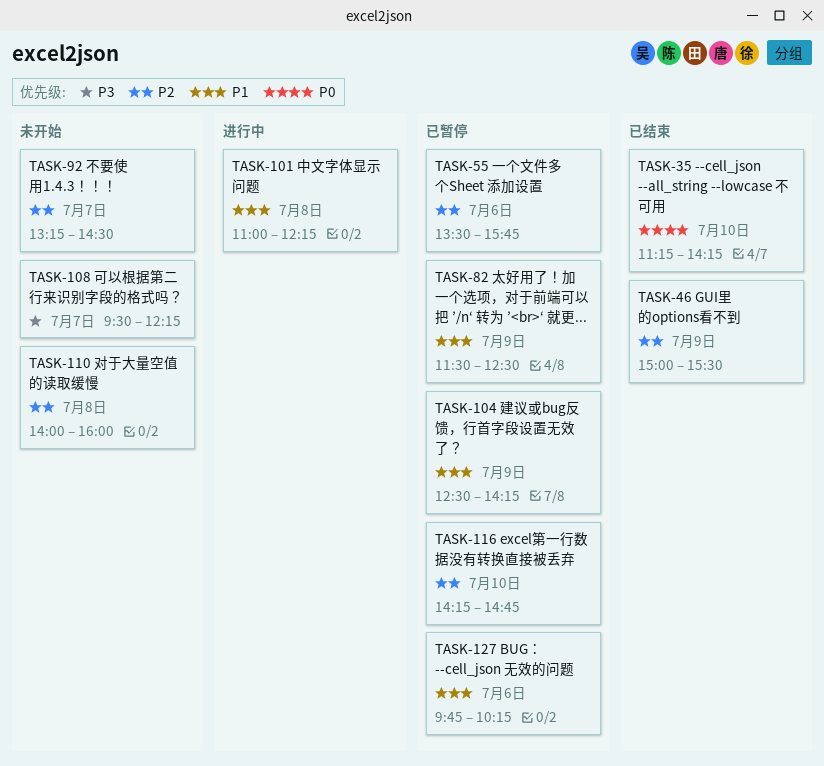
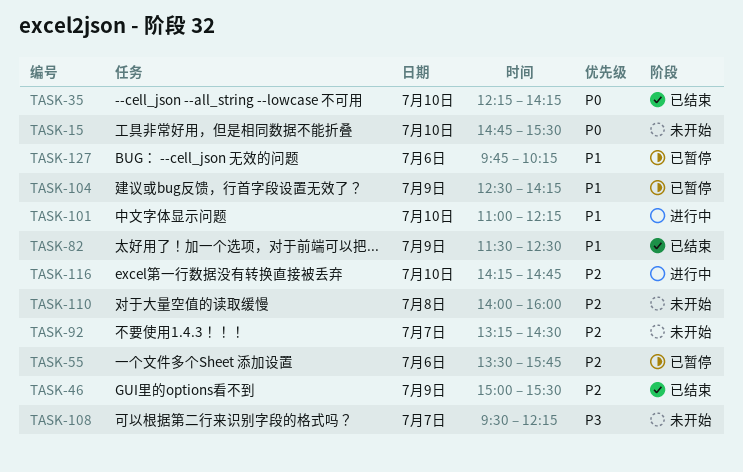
TASK-15: none -> present
TASK-35, begins: 11:15 -> 12:15
TASK-82, status: 已暂停 -> 已结束
TASK-101, day: Jul 8 -> Jul 10
TASK-116, status: 已暂停 -> 进行中

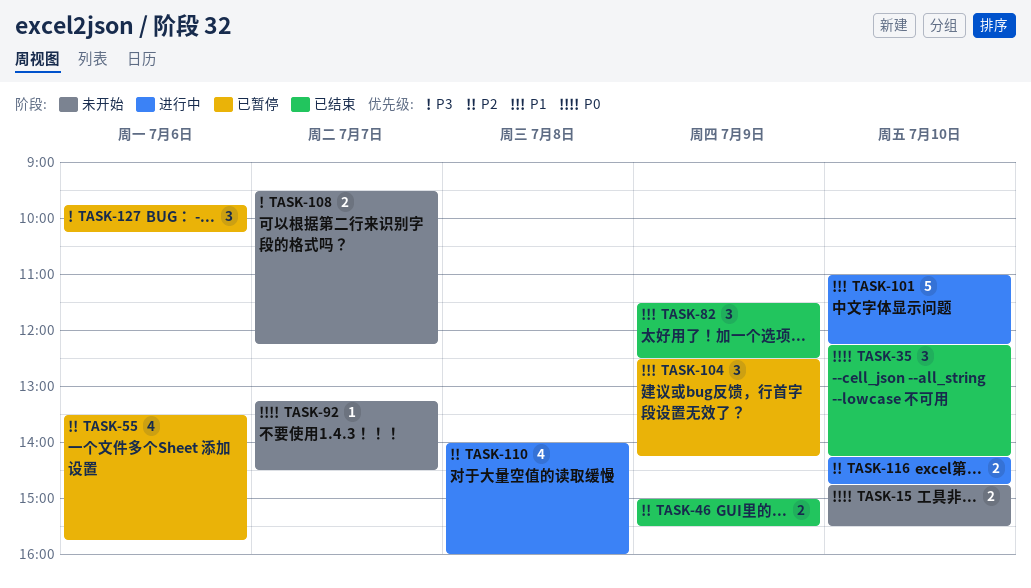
TASK-92, priority: P2 -> P0
TASK-110, status: 未开始 -> 进行中
TASK-127, priority: P1 -> P3

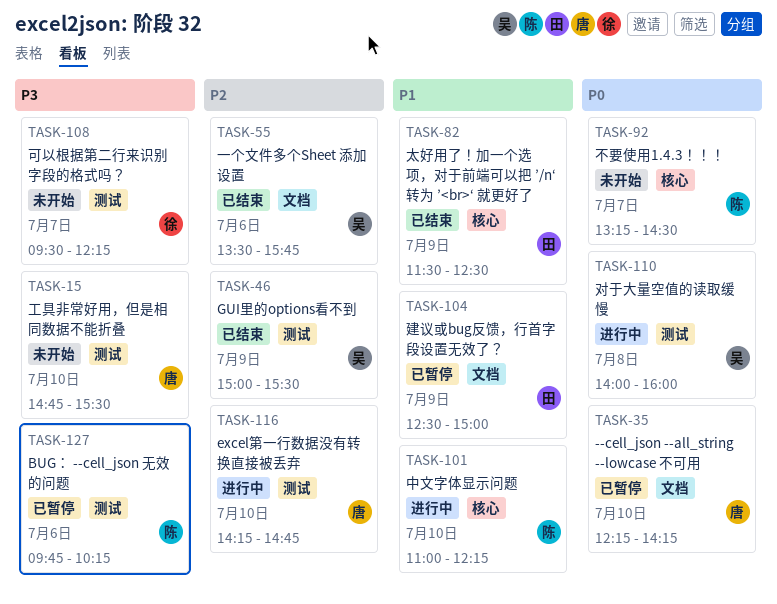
TASK-15, priority: P0 -> P3
TASK-35, status: 已结束 -> 已暂停
TASK-55, status: 已暂停 -> 已结束
TASK-104, ends: 14:15 -> 15:00
TASK-110, priority: P2 -> P0

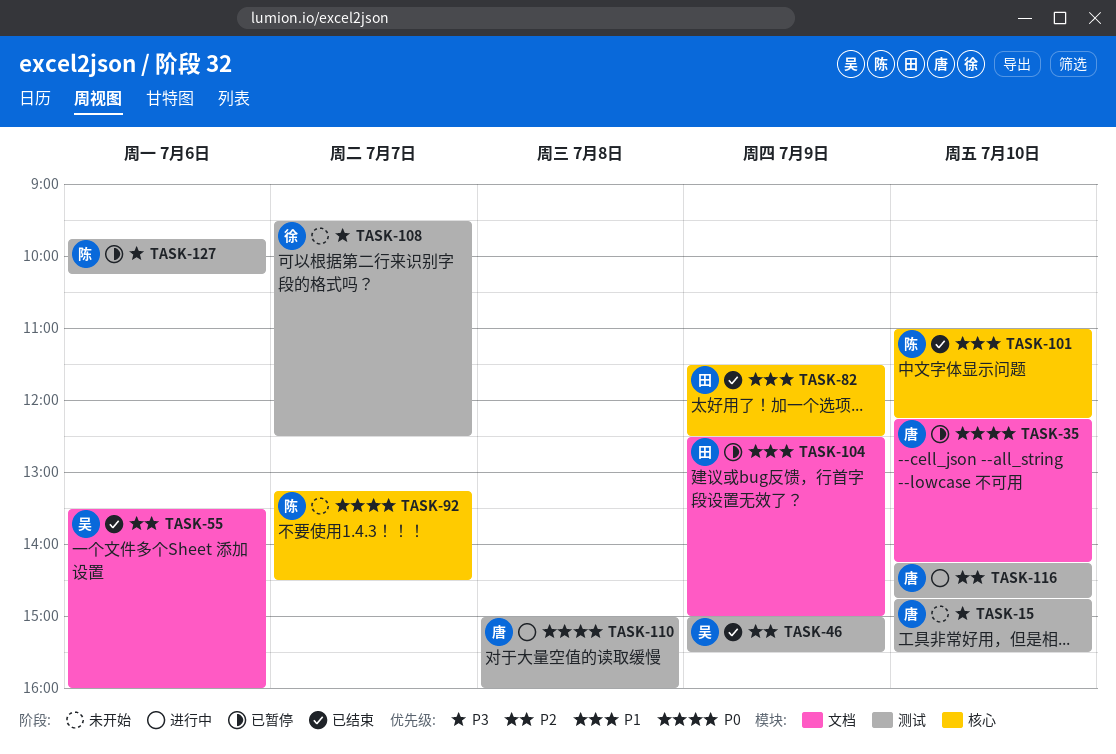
TASK-55, ends: 15:45 -> 16:00
TASK-101, status: 进行中 -> 已结束
TASK-108, ends: 12:15 -> 12:30
TASK-110, owner: 吴 -> 唐
TASK-110, begins: 14:00 -> 15:00

